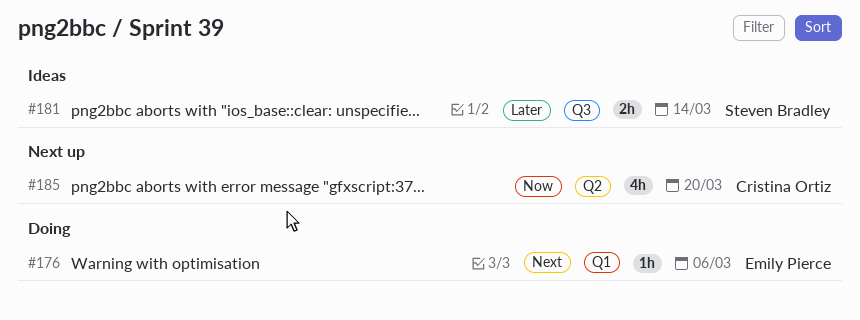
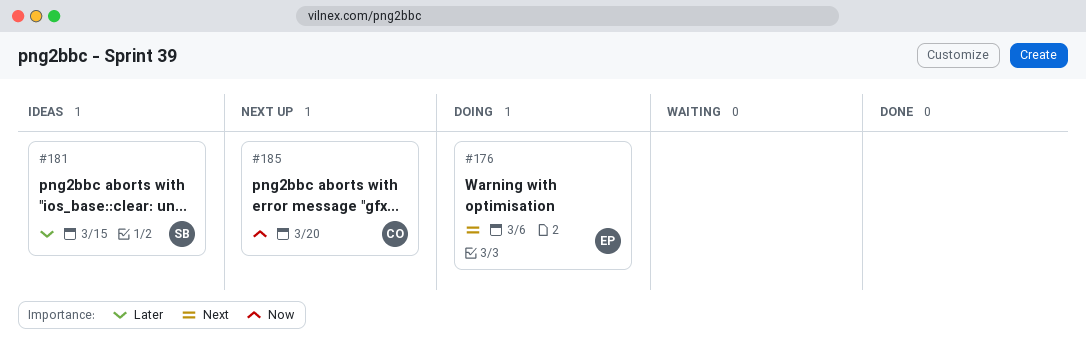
#181, due: Mar 14 -> Mar 15

